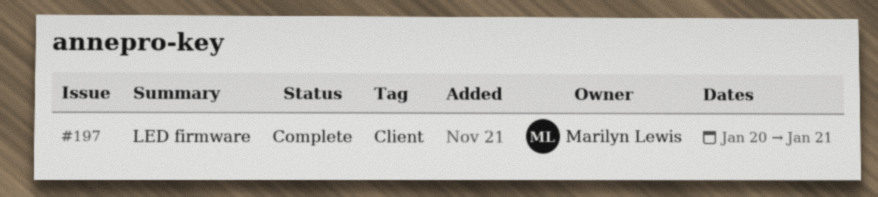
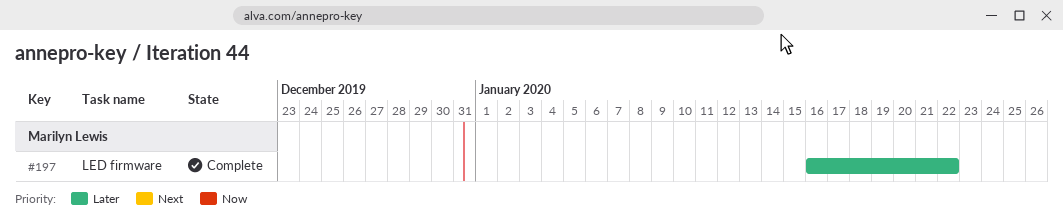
#197, start: Jan 20 -> Jan 16
#197, due: Jan 21 -> Jan 22

